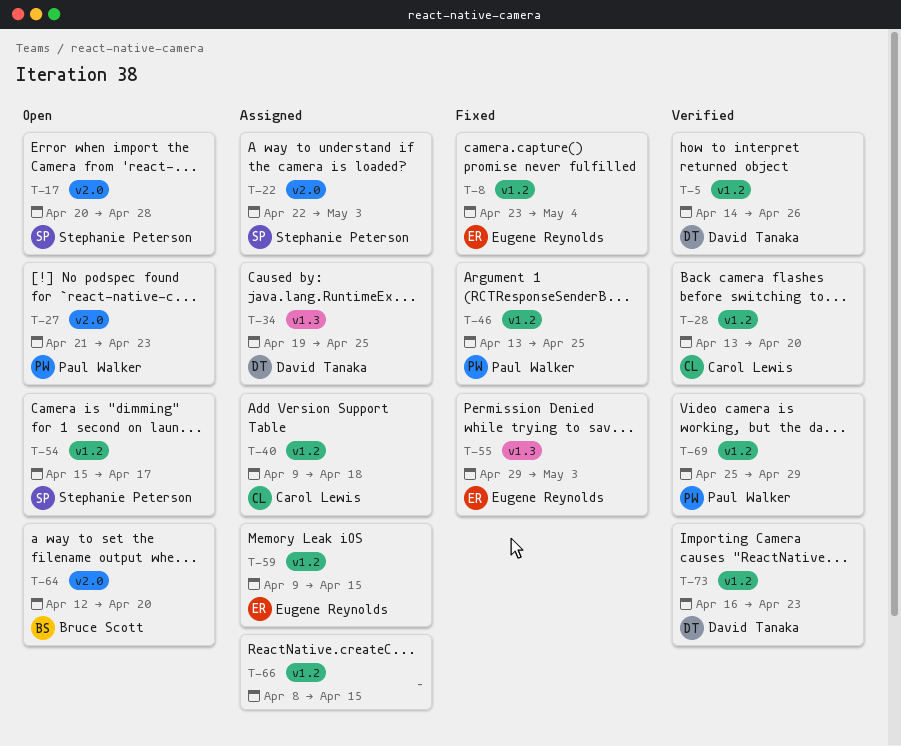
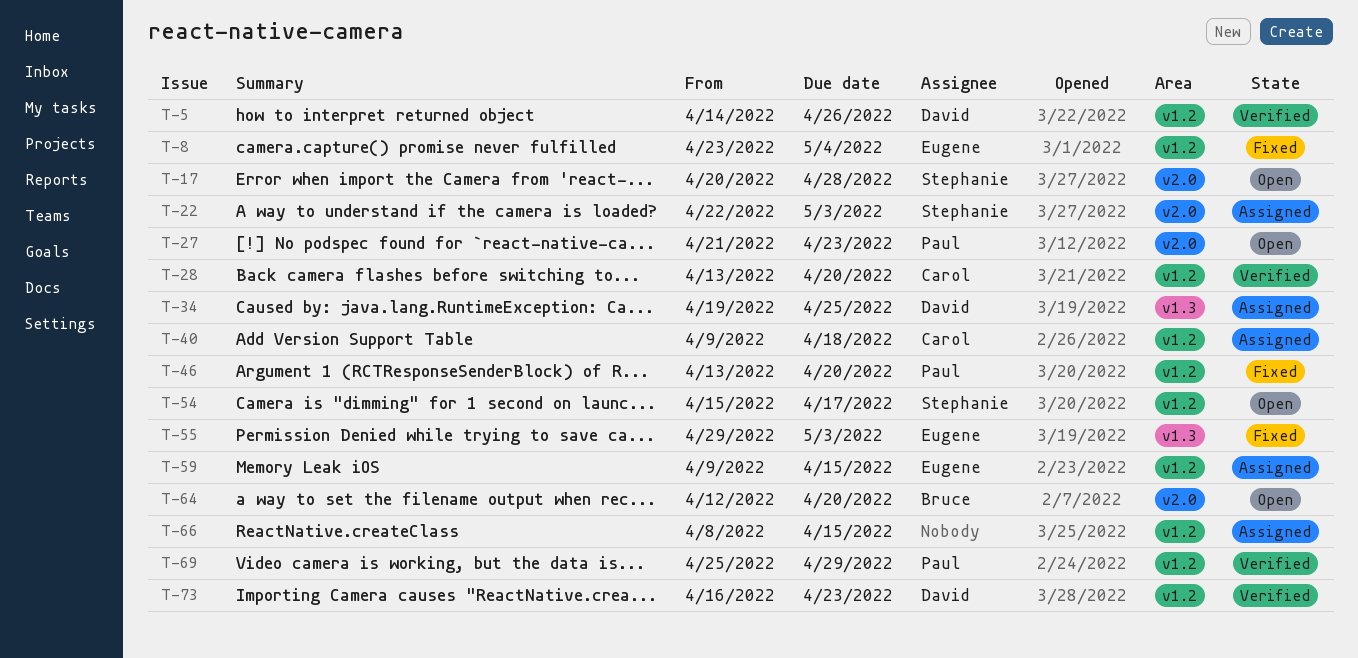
T-46, due: Apr 25 -> Apr 20

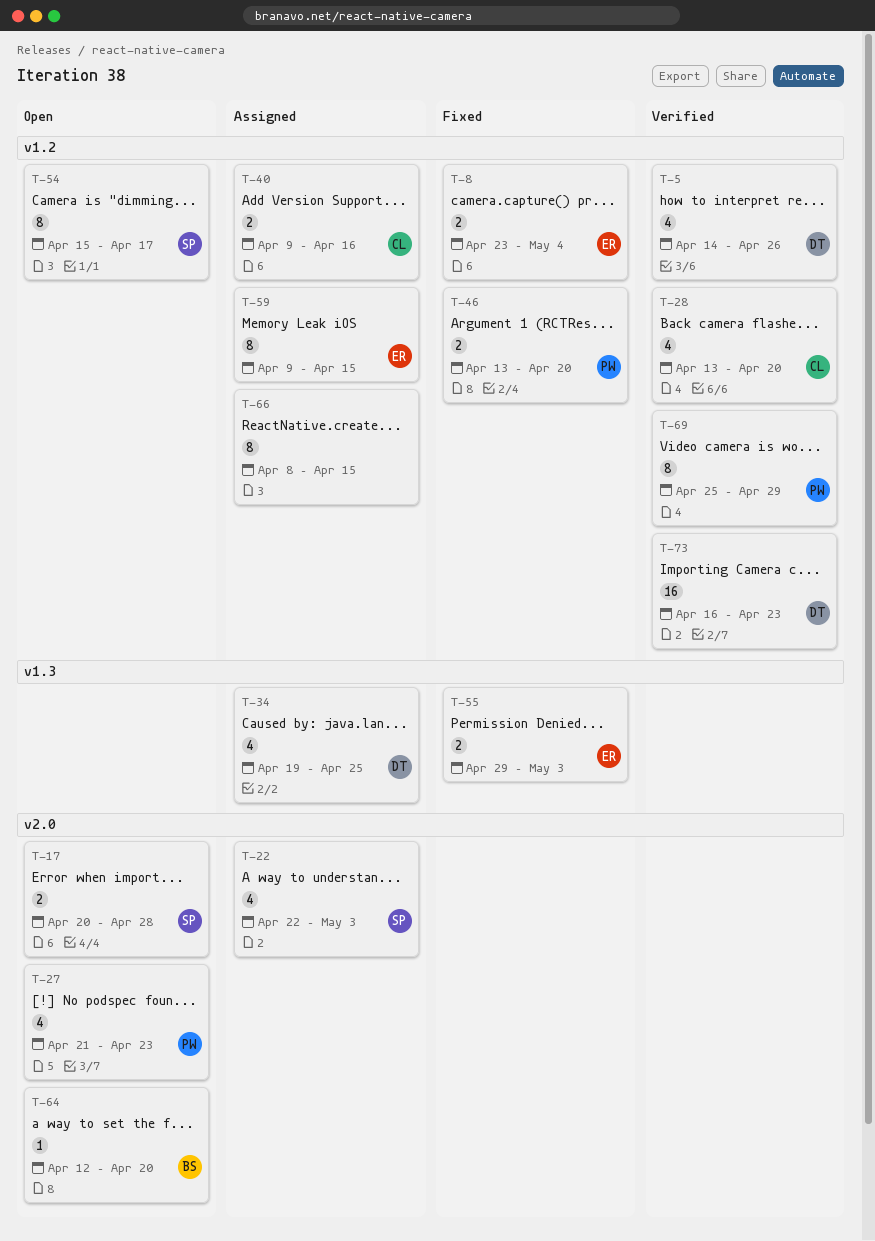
T-40, due: Apr 18 -> Apr 16

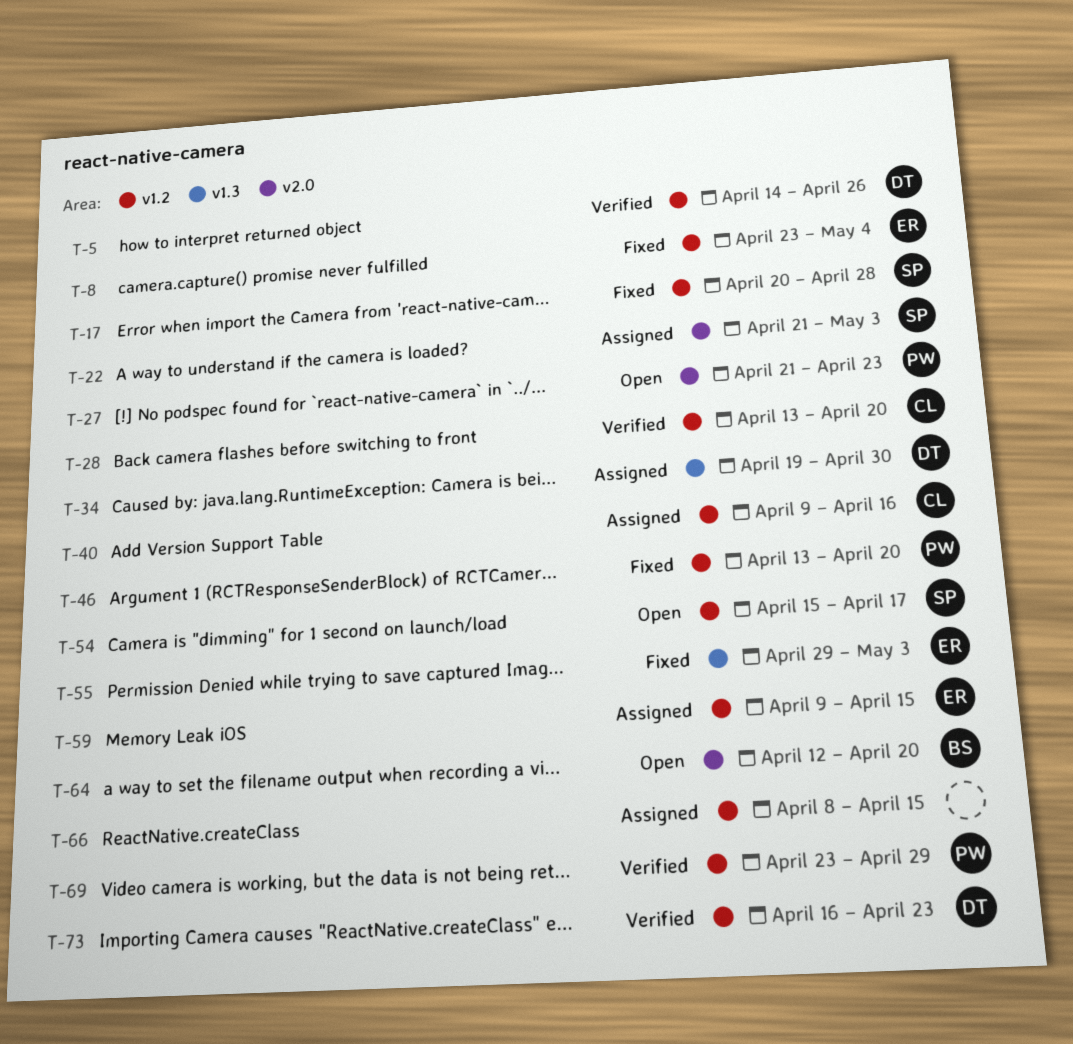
T-17, status: Open -> Fixed
T-17, label: v2.0 -> v1.2
T-22, start: Apr 22 -> Apr 21
T-34, due: Apr 25 -> Apr 30
T-69, start: Apr 25 -> Apr 23

